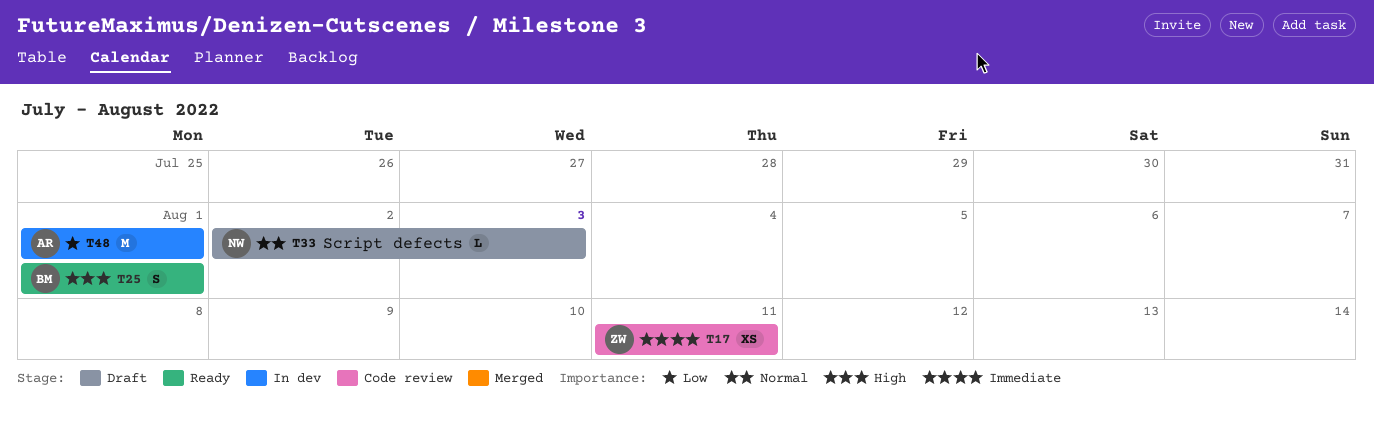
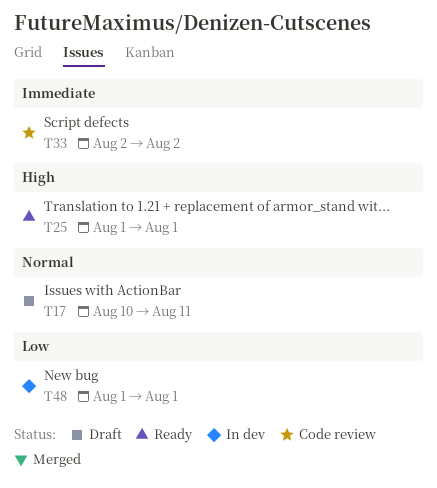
T17, status: Code review -> Draft
T17, priority: Immediate -> Normal
T17, start: Aug 11 -> Aug 10
T33, status: Draft -> Code review
T33, priority: Normal -> Immediate
T33, due: Aug 3 -> Aug 2

